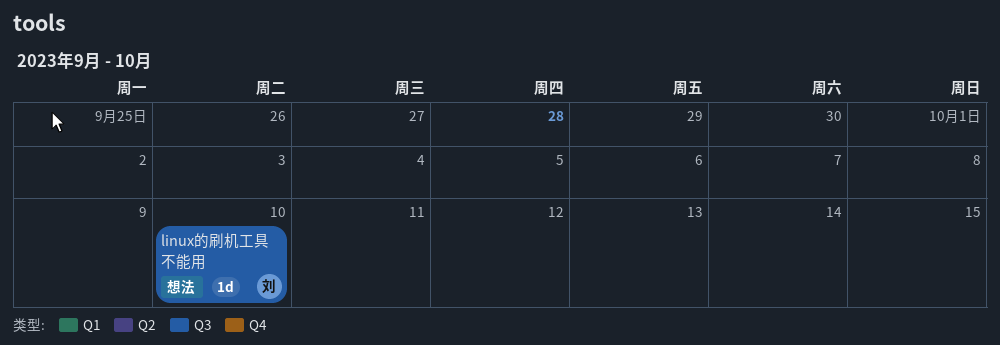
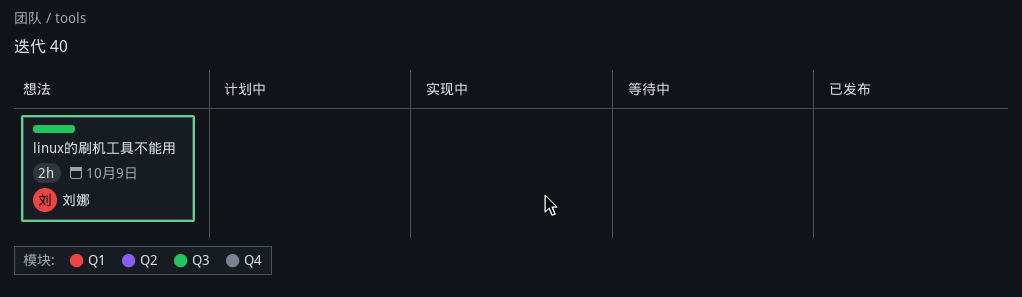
linux的刷机工具不能用, estimate: 1d -> 2h
linux的刷机工具不能用, due: Oct 10 -> Oct 9

